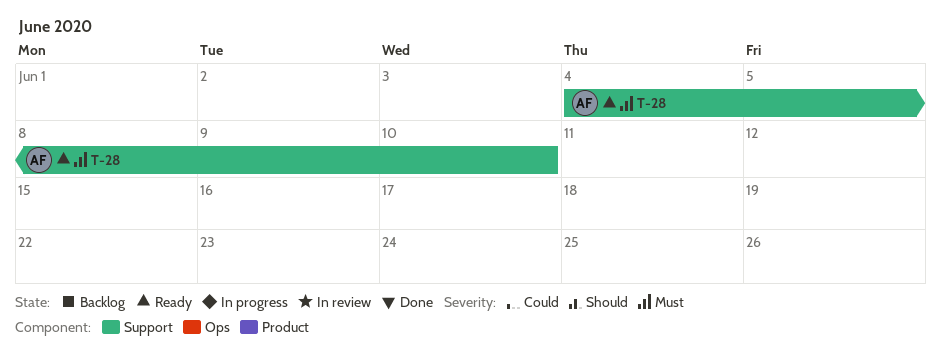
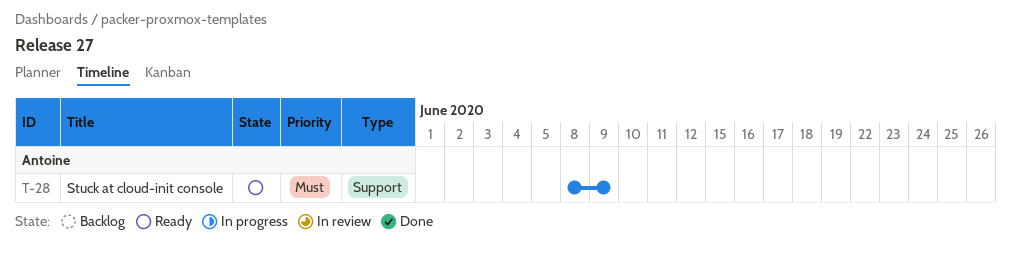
T-28, start: Jun 4 -> Jun 8
T-28, due: Jun 10 -> Jun 9

